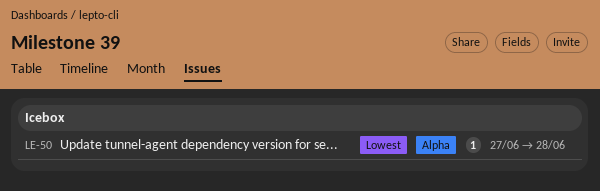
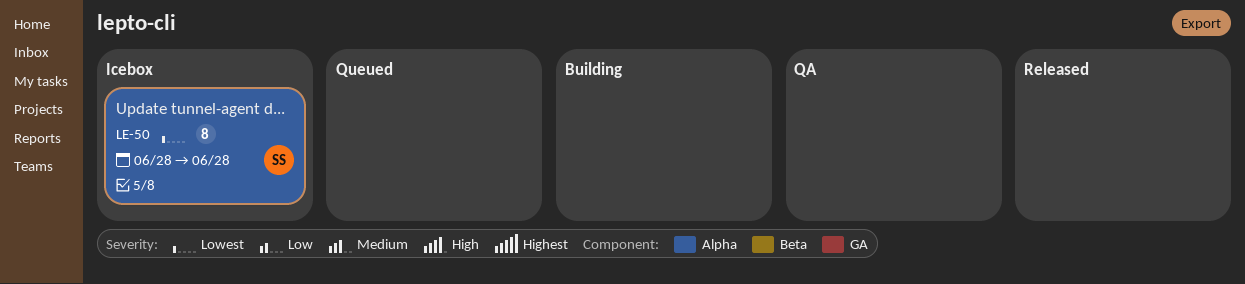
LE-50, estimate: 1 -> 8
LE-50, start: Jun 27 -> Jun 28

